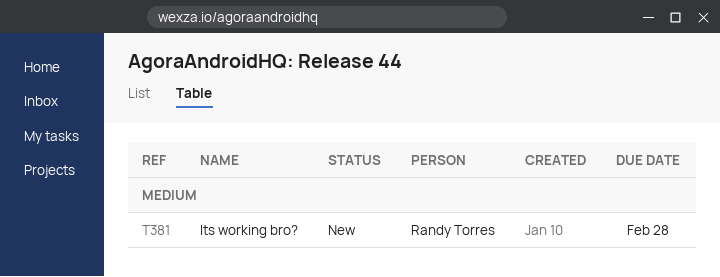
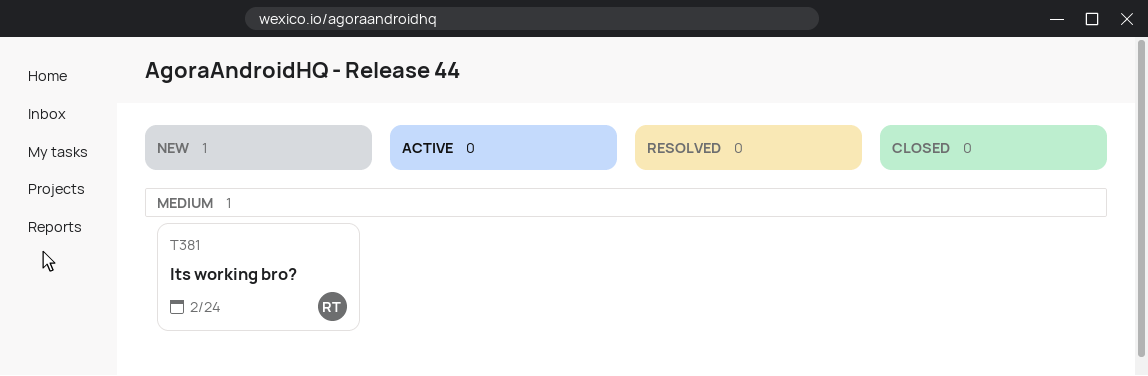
T381, due: Feb 28 -> Feb 24

